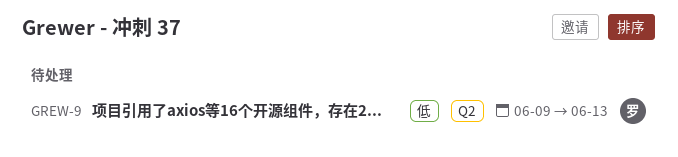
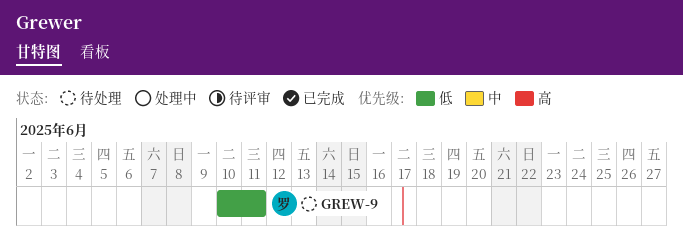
GREW-9, start: Jun 9 -> Jun 10
GREW-9, due: Jun 13 -> Jun 11

